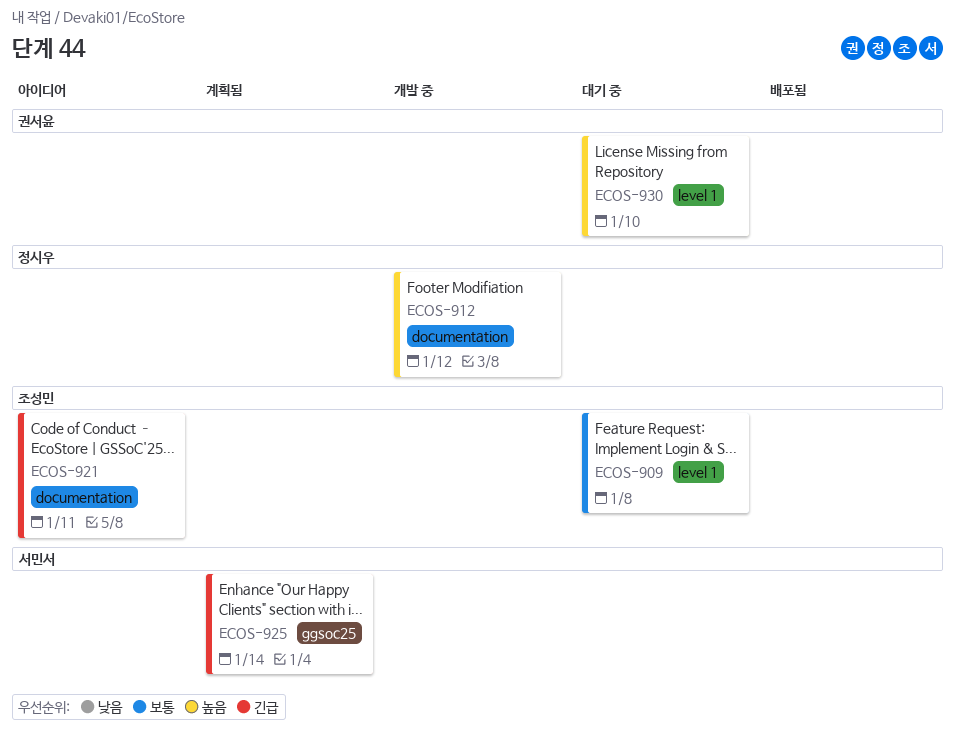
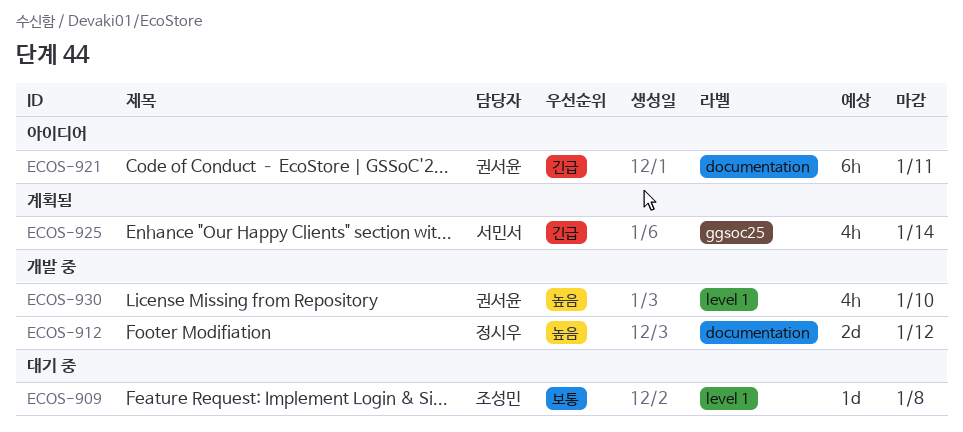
ECOS-921, owner: 조성민 -> 권서윤
ECOS-930, status: 대기 중 -> 개발 중

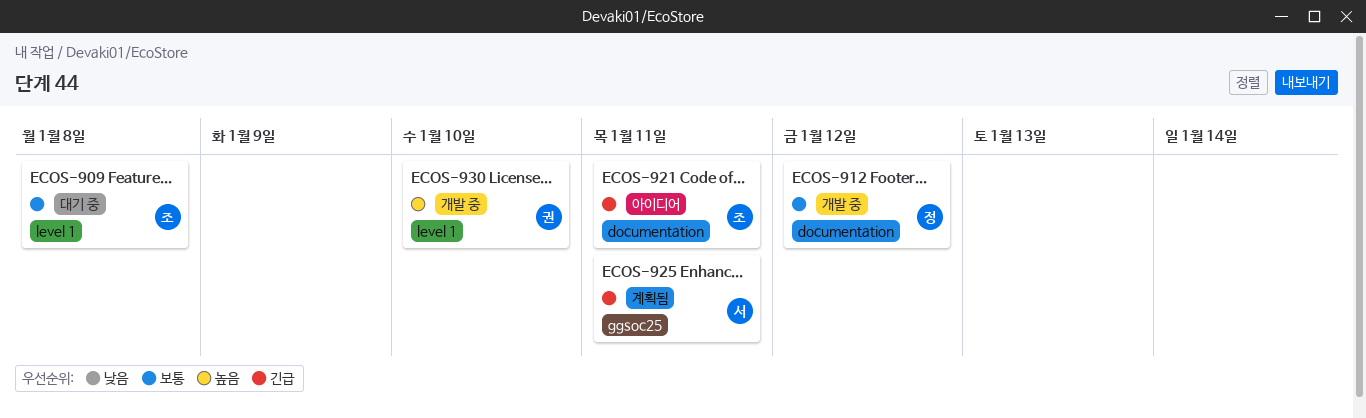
ECOS-912, priority: 높음 -> 보통
ECOS-921, owner: 권서윤 -> 조성민
ECOS-925, due: Jan 14 -> Jan 11

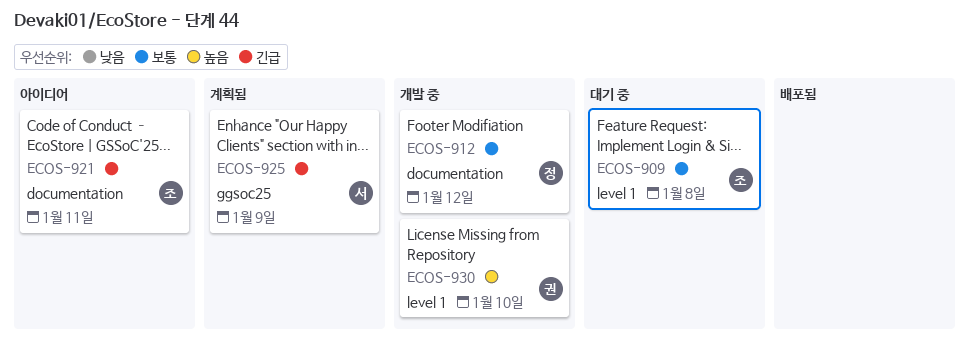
ECOS-925, due: Jan 11 -> Jan 9

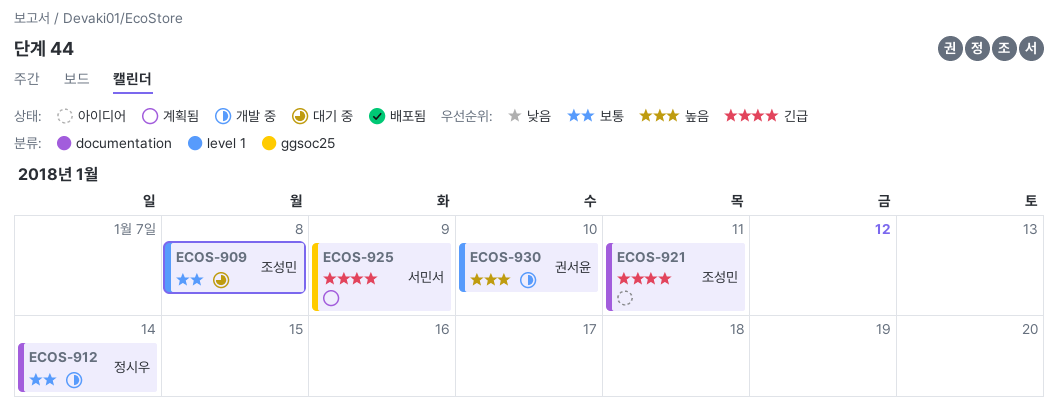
ECOS-912, due: Jan 12 -> Jan 14

